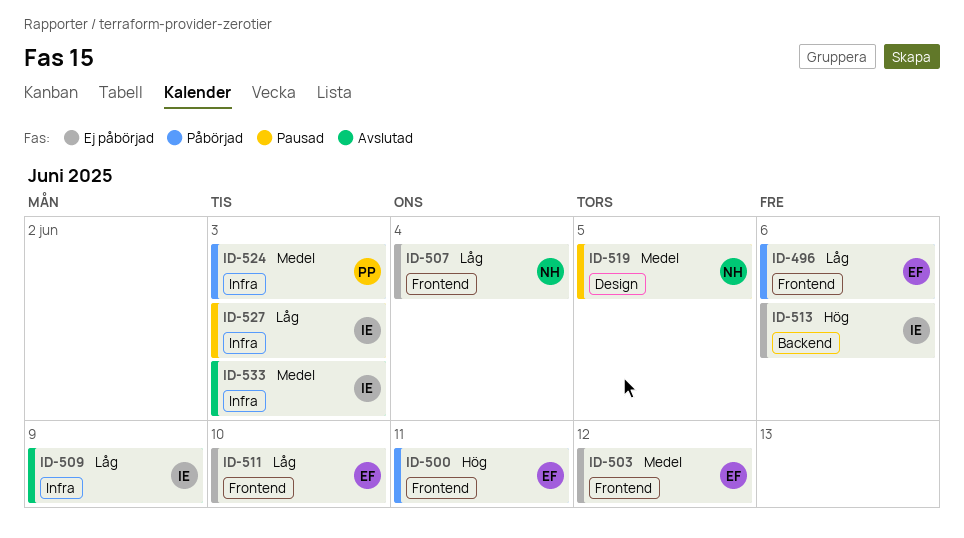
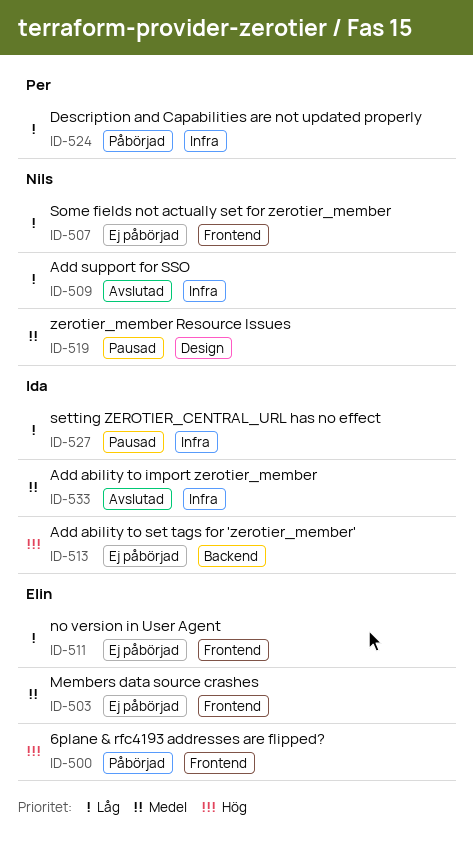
ID-496: present -> none
ID-509, owner: Ida -> Nils
ID-524, priority: Medel -> Låg

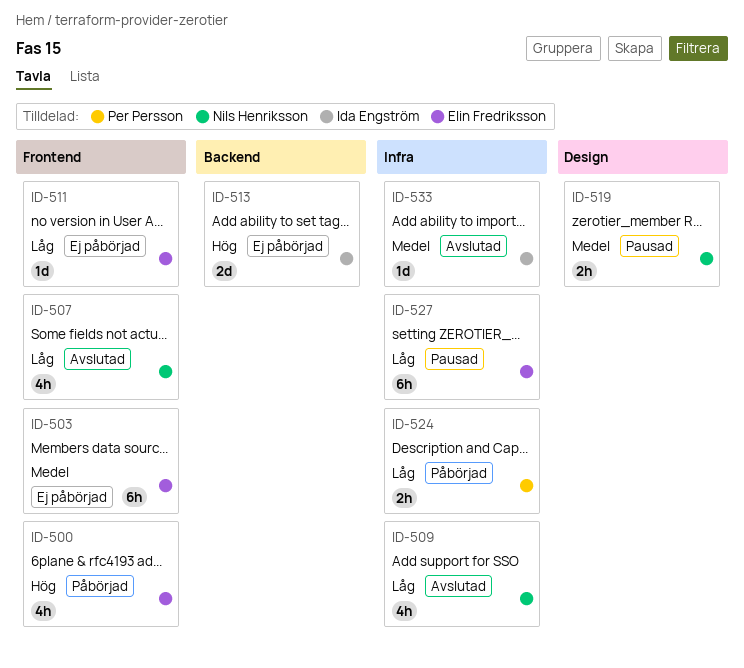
ID-507, status: Ej påbörjad -> Avslutad
ID-527, owner: Ida Engström -> Elin Fredriksson

